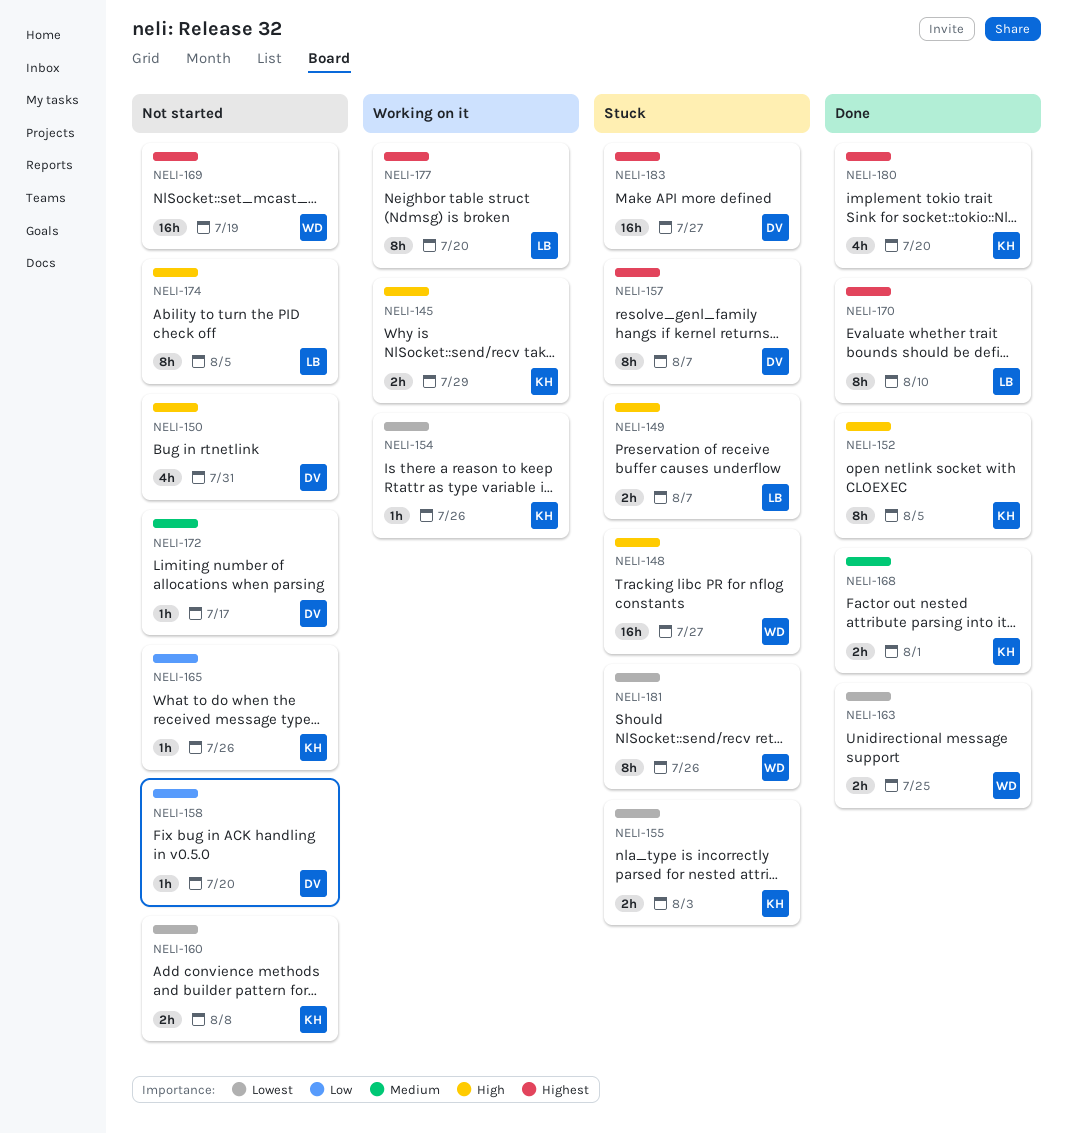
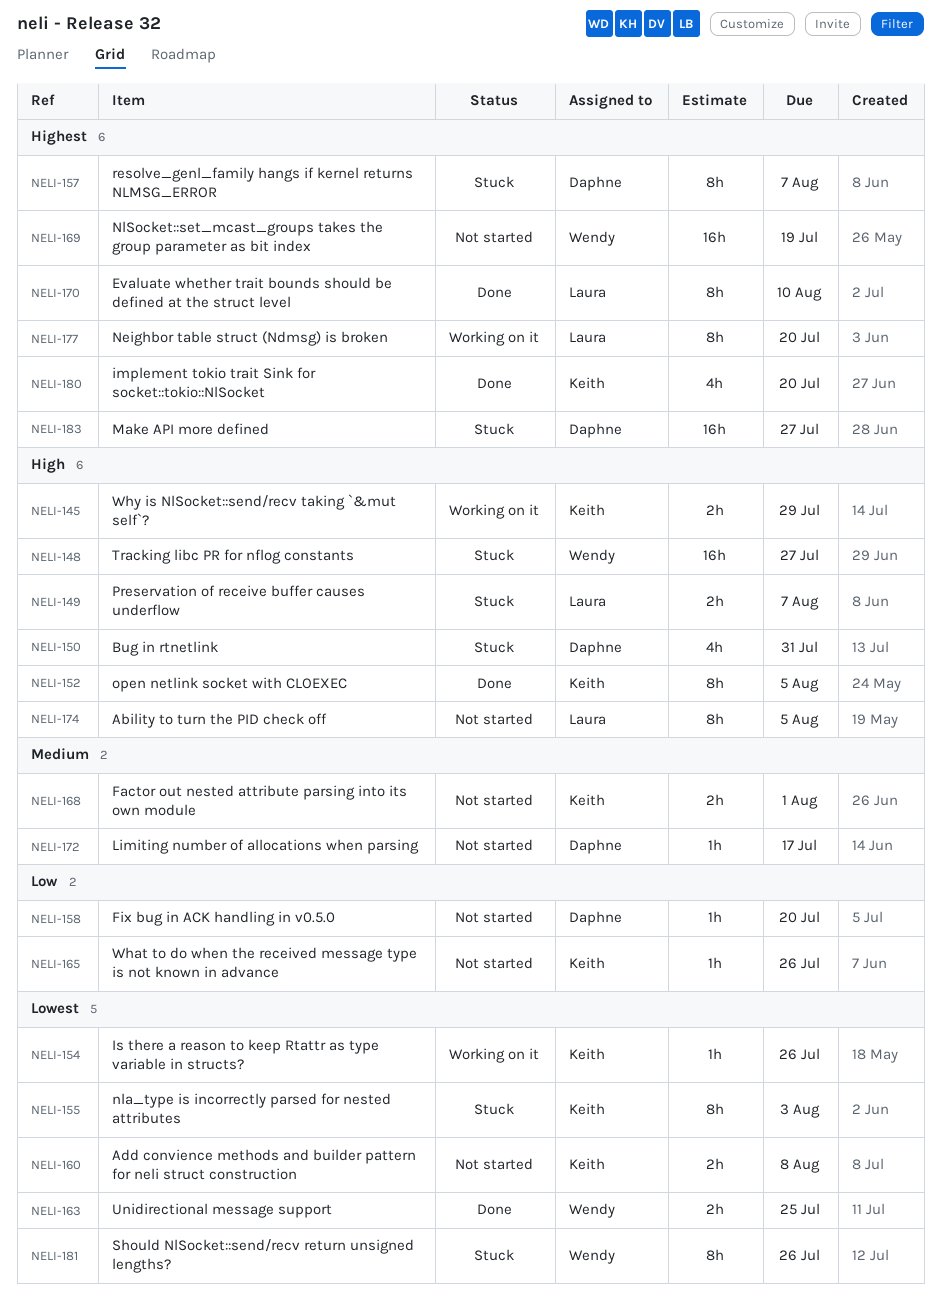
NELI-150, status: Not started -> Stuck
NELI-155, estimate: 2h -> 8h
NELI-168, status: Done -> Not started

